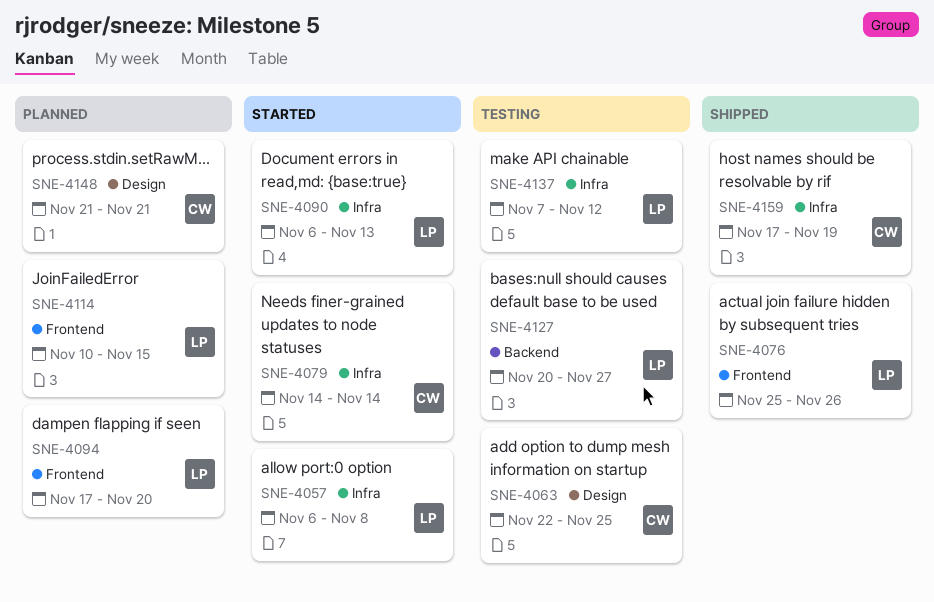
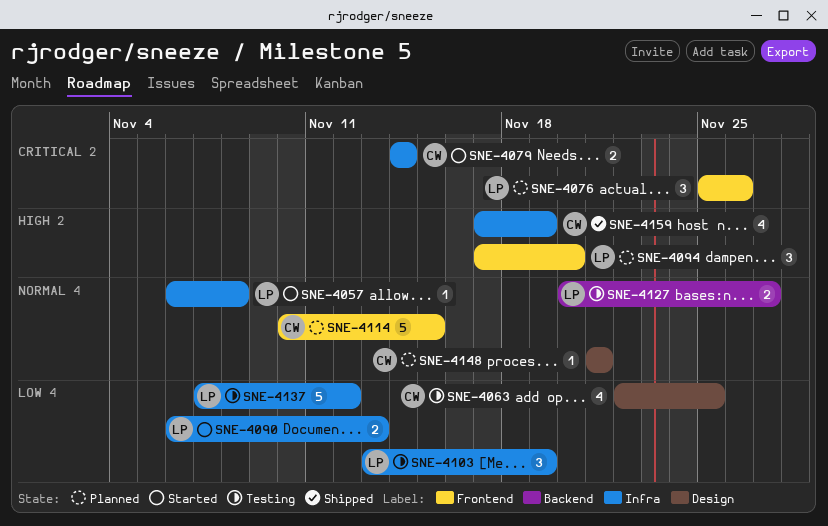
SNE-4076, status: Shipped -> Planned
SNE-4103: none -> present
SNE-4114, owner: LP -> CW

